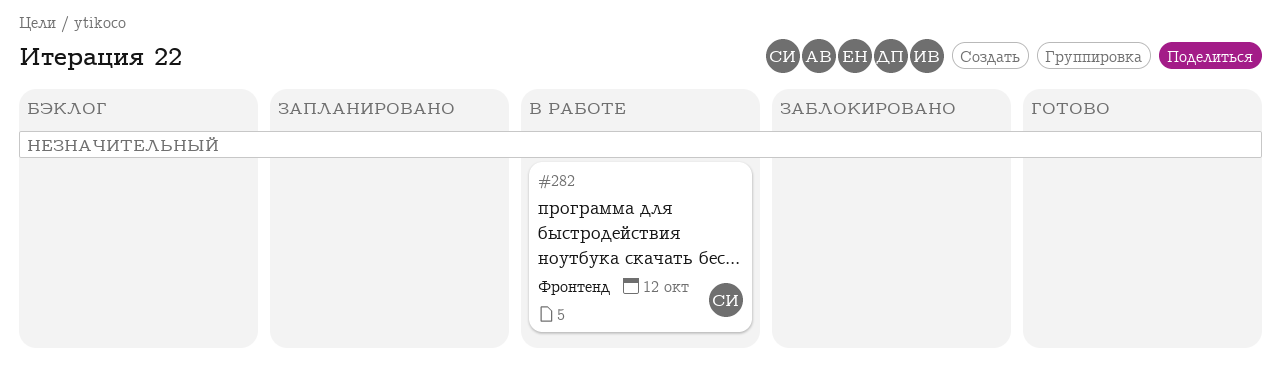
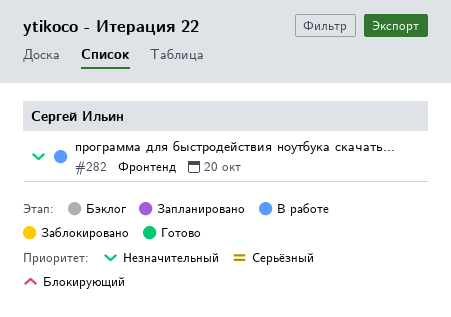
#282, due: Oct 12 -> Oct 20

